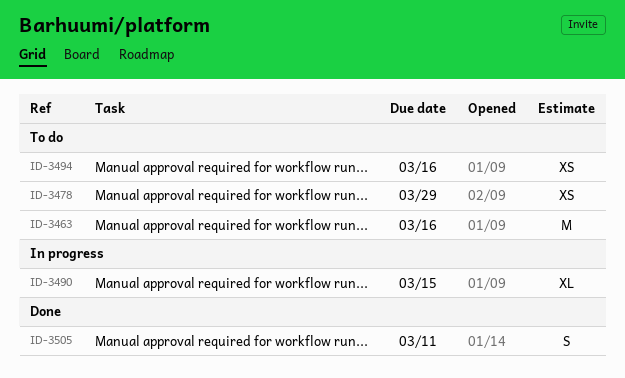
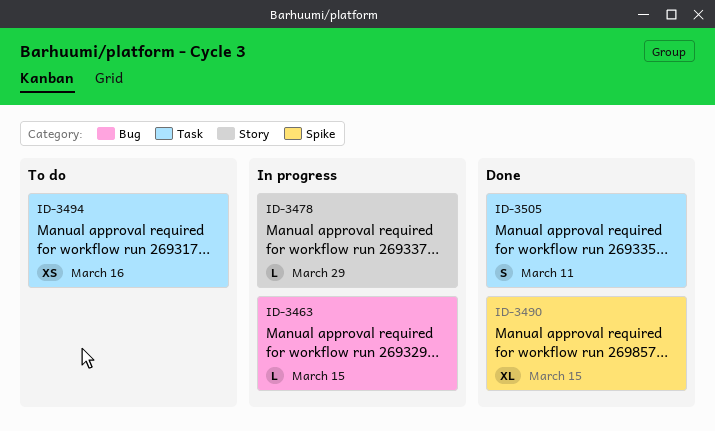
ID-3463, status: To do -> In progress
ID-3463, estimate: M -> L
ID-3463, due: Mar 16 -> Mar 15
ID-3478, status: To do -> In progress
ID-3478, estimate: XS -> L
ID-3490, status: In progress -> Done

